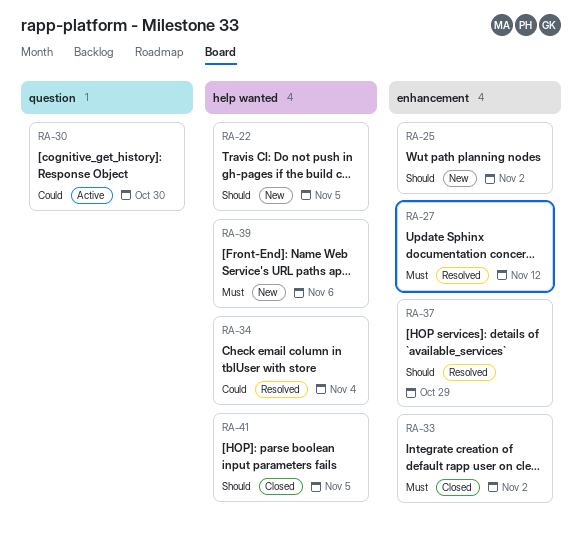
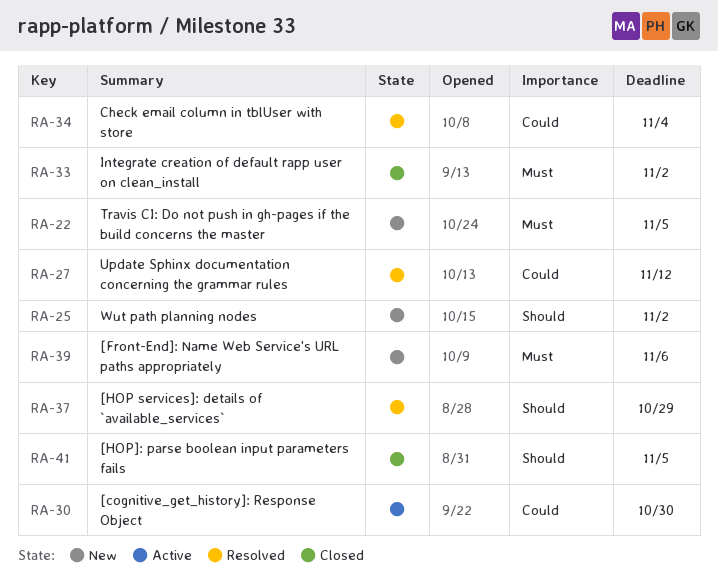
RA-22, priority: Should -> Must
RA-27, priority: Must -> Could

